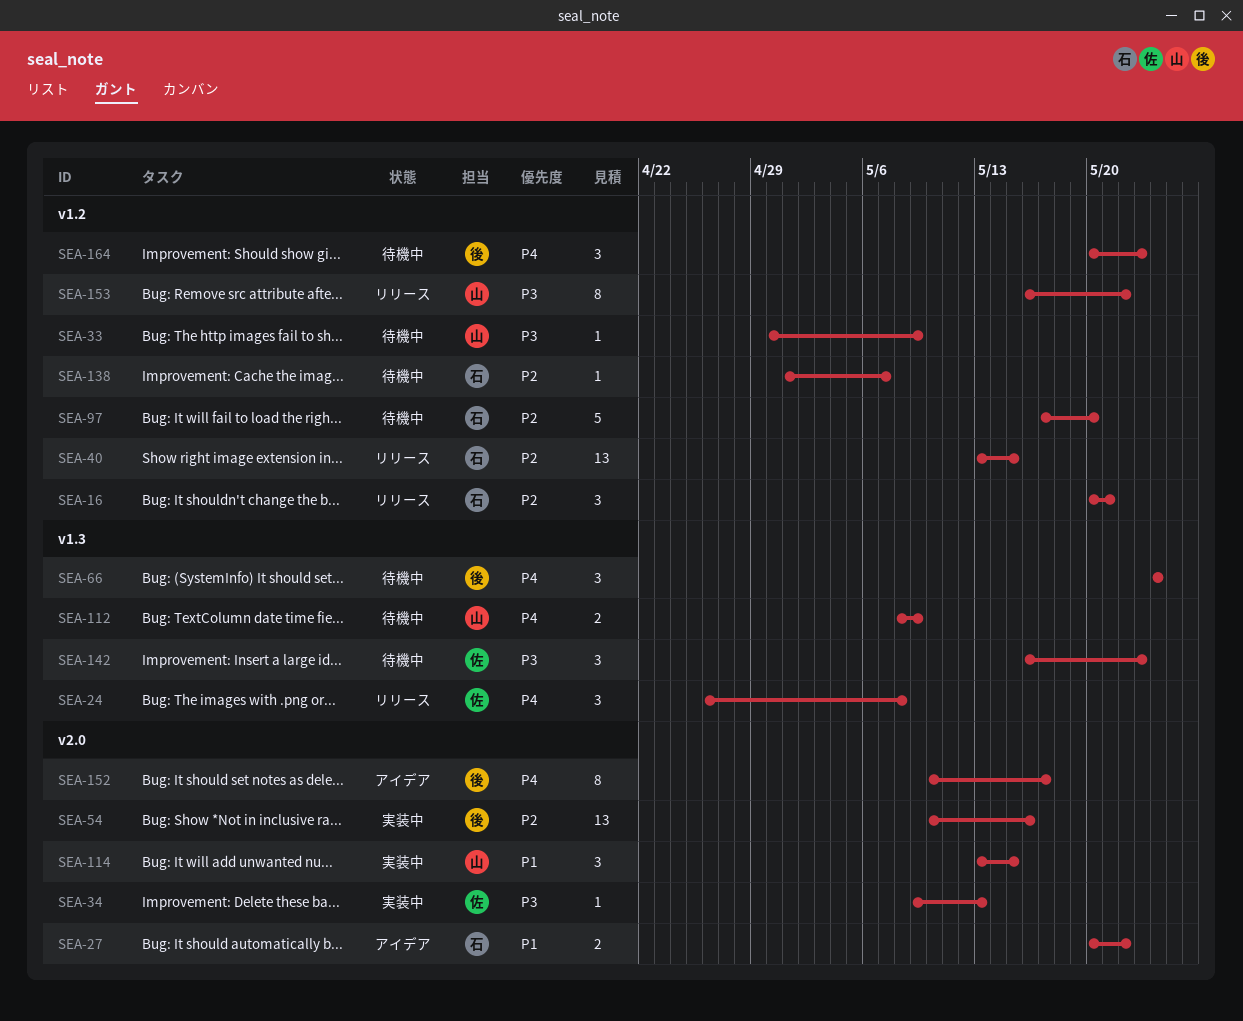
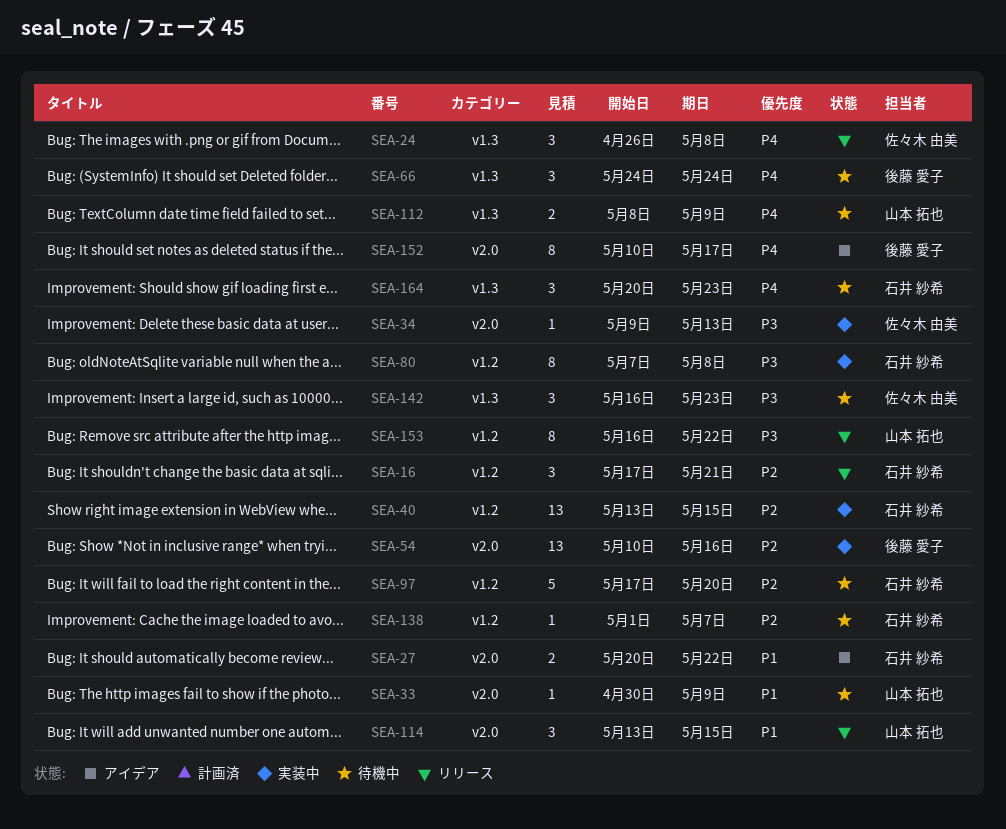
SEA-16, start: May 20 -> May 17
SEA-33, priority: P3 -> P1
SEA-33, label: v1.2 -> v2.0
SEA-40, status: リリース -> 実装中
SEA-80: none -> present
SEA-114, status: 実装中 -> リリース
SEA-164, owner: 後藤 愛子 -> 石井 紗希
SEA-164, label: v1.2 -> v1.3

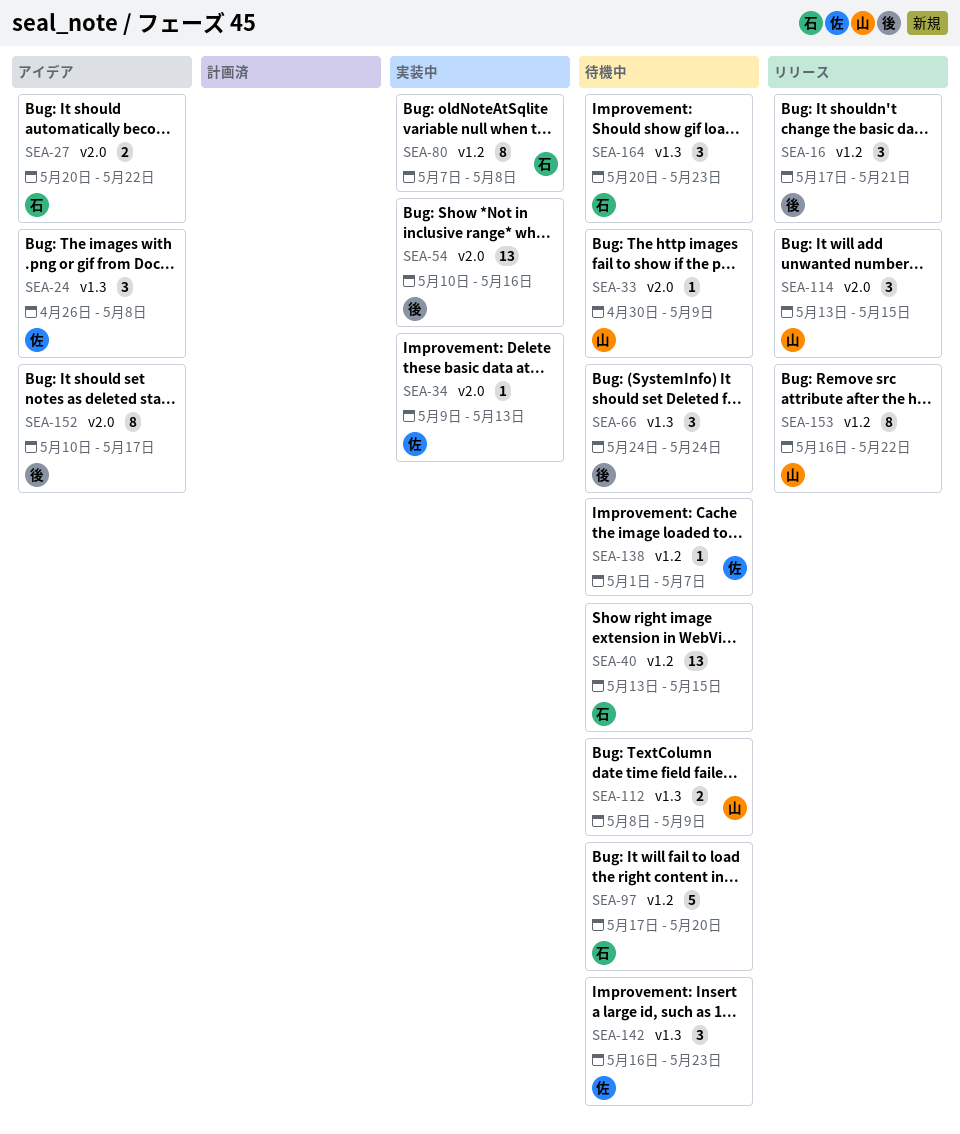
SEA-16, owner: 石井 紗希 -> 後藤 愛子
SEA-24, status: リリース -> アイデア
SEA-40, status: 実装中 -> 待機中
SEA-138, owner: 石井 紗希 -> 佐々木 由美

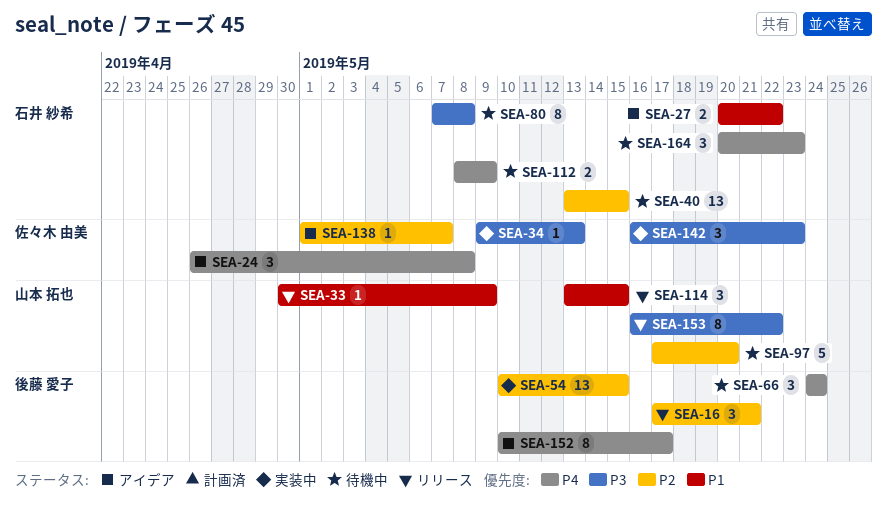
SEA-33, status: 待機中 -> リリース
SEA-54, due: May 16 -> May 15
SEA-80, status: 実装中 -> 待機中
SEA-97, owner: 石井 紗希 -> 山本 拓也
SEA-112, owner: 山本 拓也 -> 石井 紗希
SEA-138, status: 待機中 -> アイデア
SEA-142, status: 待機中 -> 実装中

